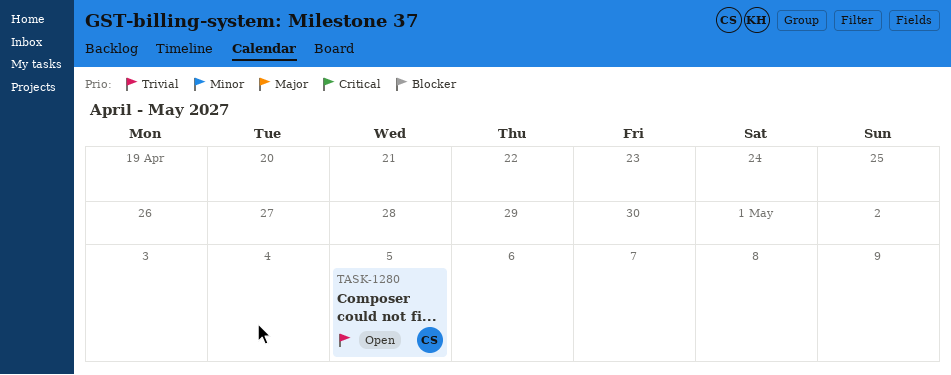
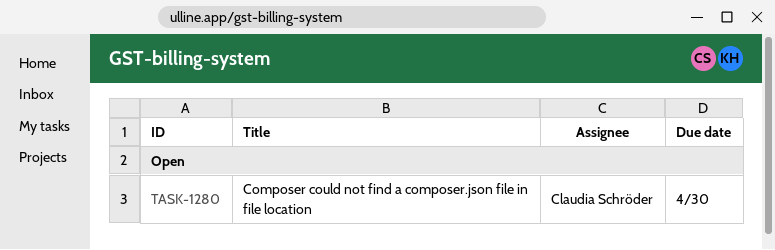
TASK-1280, due: May 5 -> Apr 30

